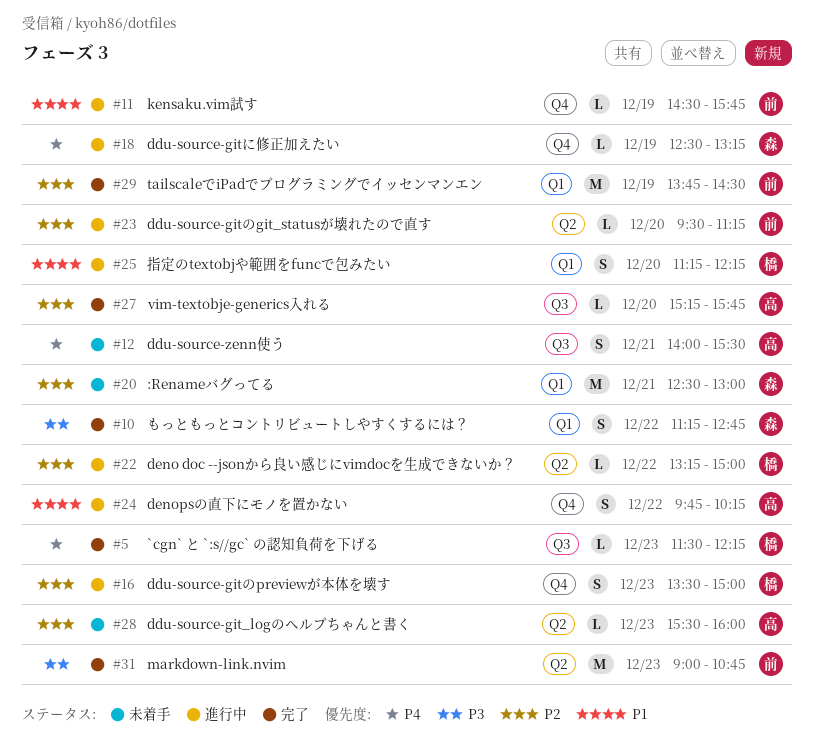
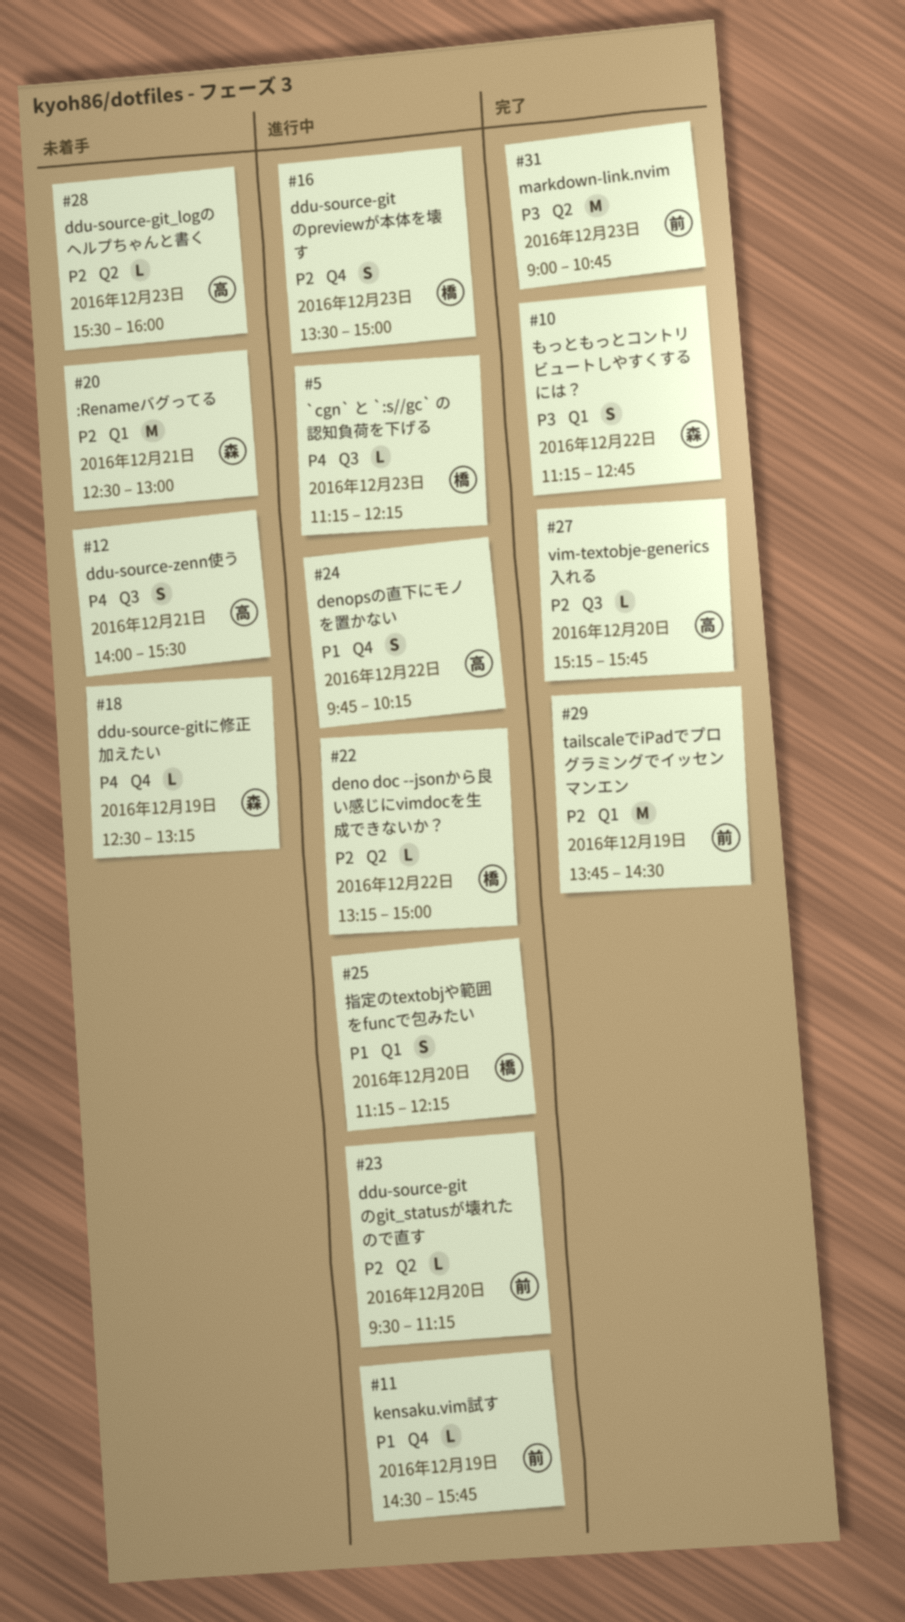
#5, status: 完了 -> 進行中
#5, begins: 11:30 -> 11:15
#18, status: 進行中 -> 未着手

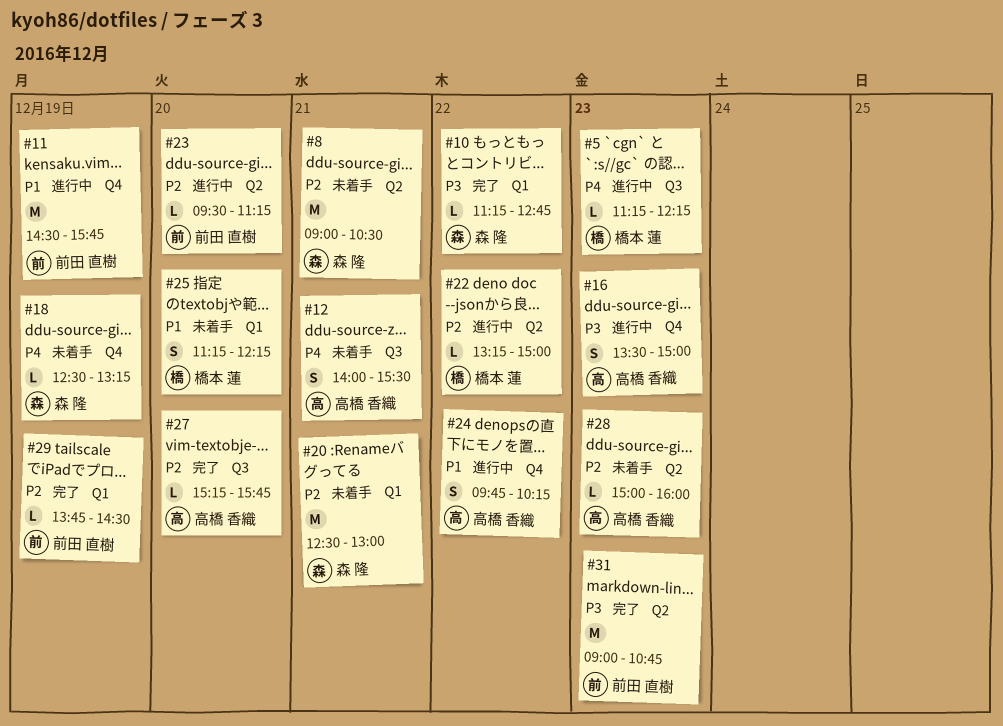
#8: none -> present
#10, estimate: S -> L
#11, estimate: L -> M
#16, owner: 橋本 蓮 -> 高橋 香織
#16, priority: P2 -> P3
#25, status: 進行中 -> 未着手
#28, begins: 15:30 -> 15:00
#29, estimate: M -> L

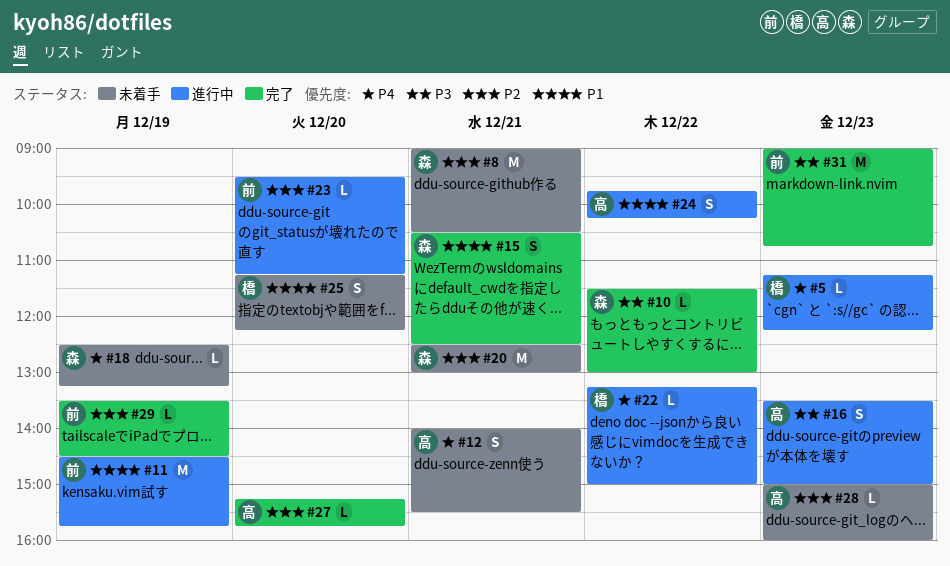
#10, begins: 11:15 -> 11:30
#10, ends: 12:45 -> 13:00
#15: none -> present
#22, priority: P2 -> P4
#29, begins: 13:45 -> 13:30

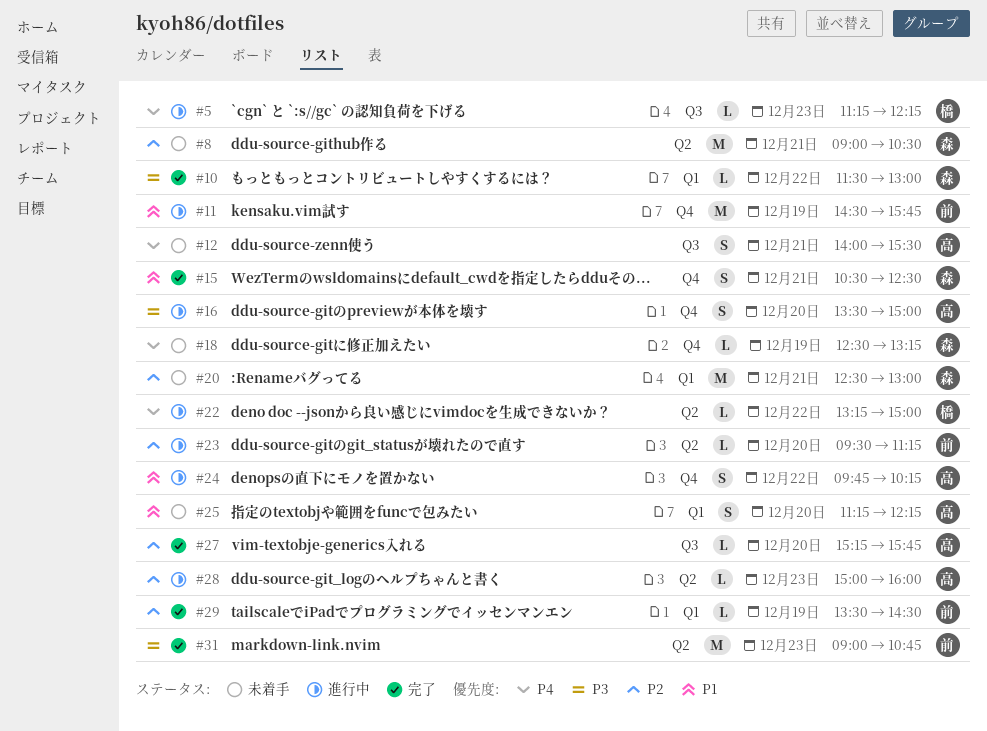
#16, day: Dec 23 -> Dec 20
#25, owner: 橋 -> 高
#28, status: 未着手 -> 進行中

